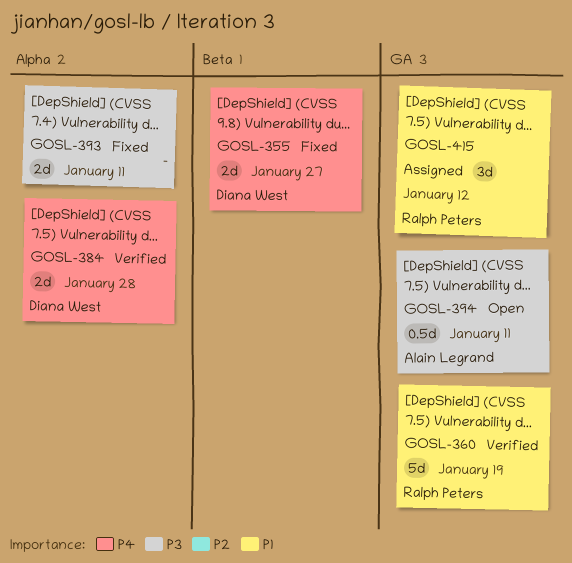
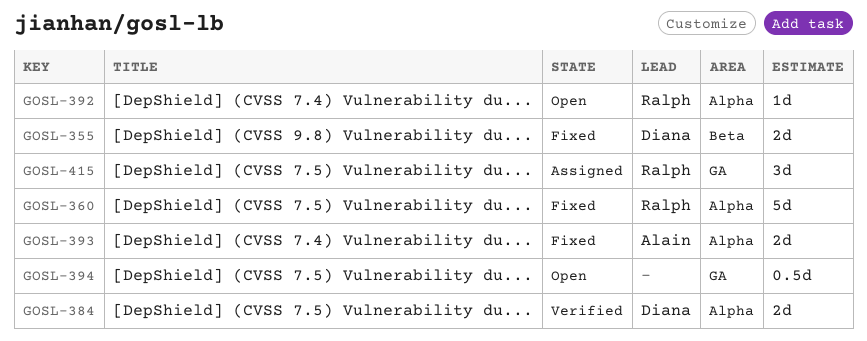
GOSL-360, status: Verified -> Fixed
GOSL-360, label: GA -> Alpha
GOSL-392: none -> present
GOSL-393, owner: none -> Alain Legrand
GOSL-394, owner: Alain Legrand -> none

